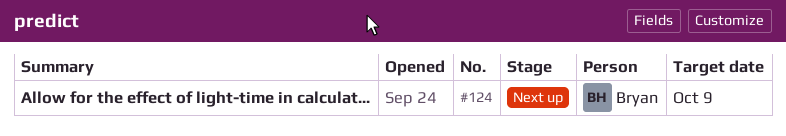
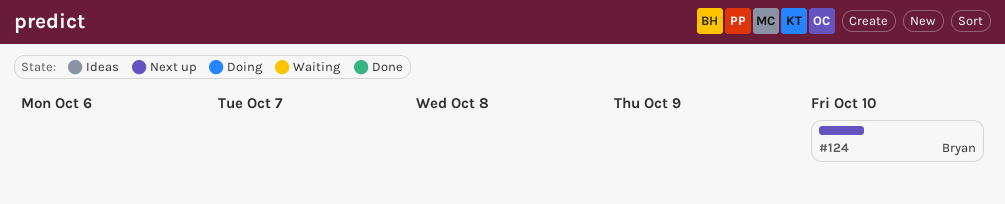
#124, due: Oct 9 -> Oct 10

